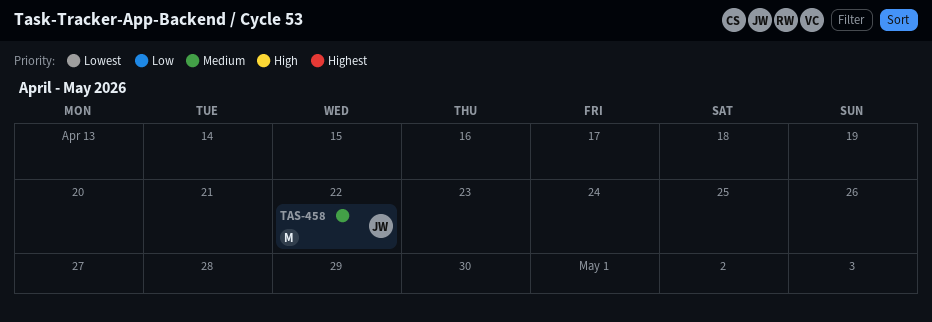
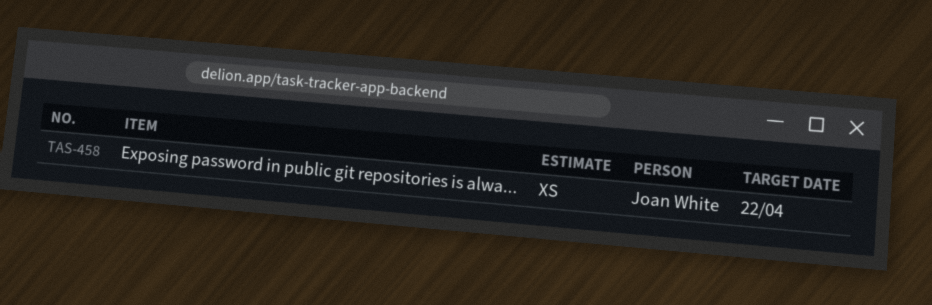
TAS-458, estimate: M -> XS

